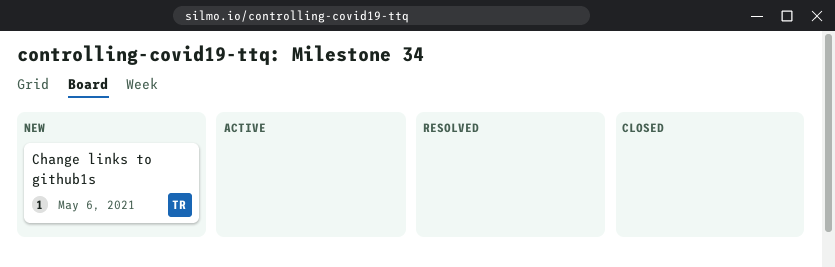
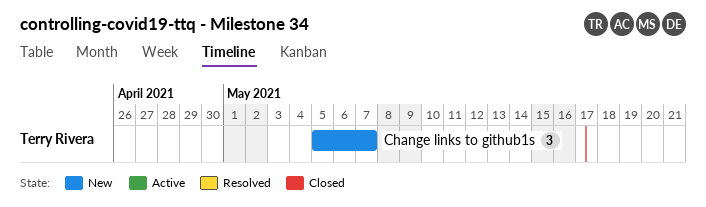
Change links to github1s, estimate: 1 -> 3
Change links to github1s, due: May 6 -> May 7

